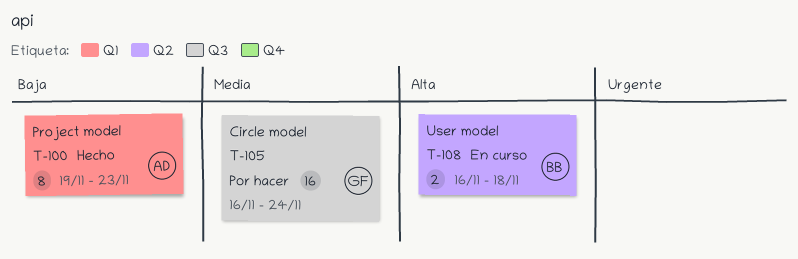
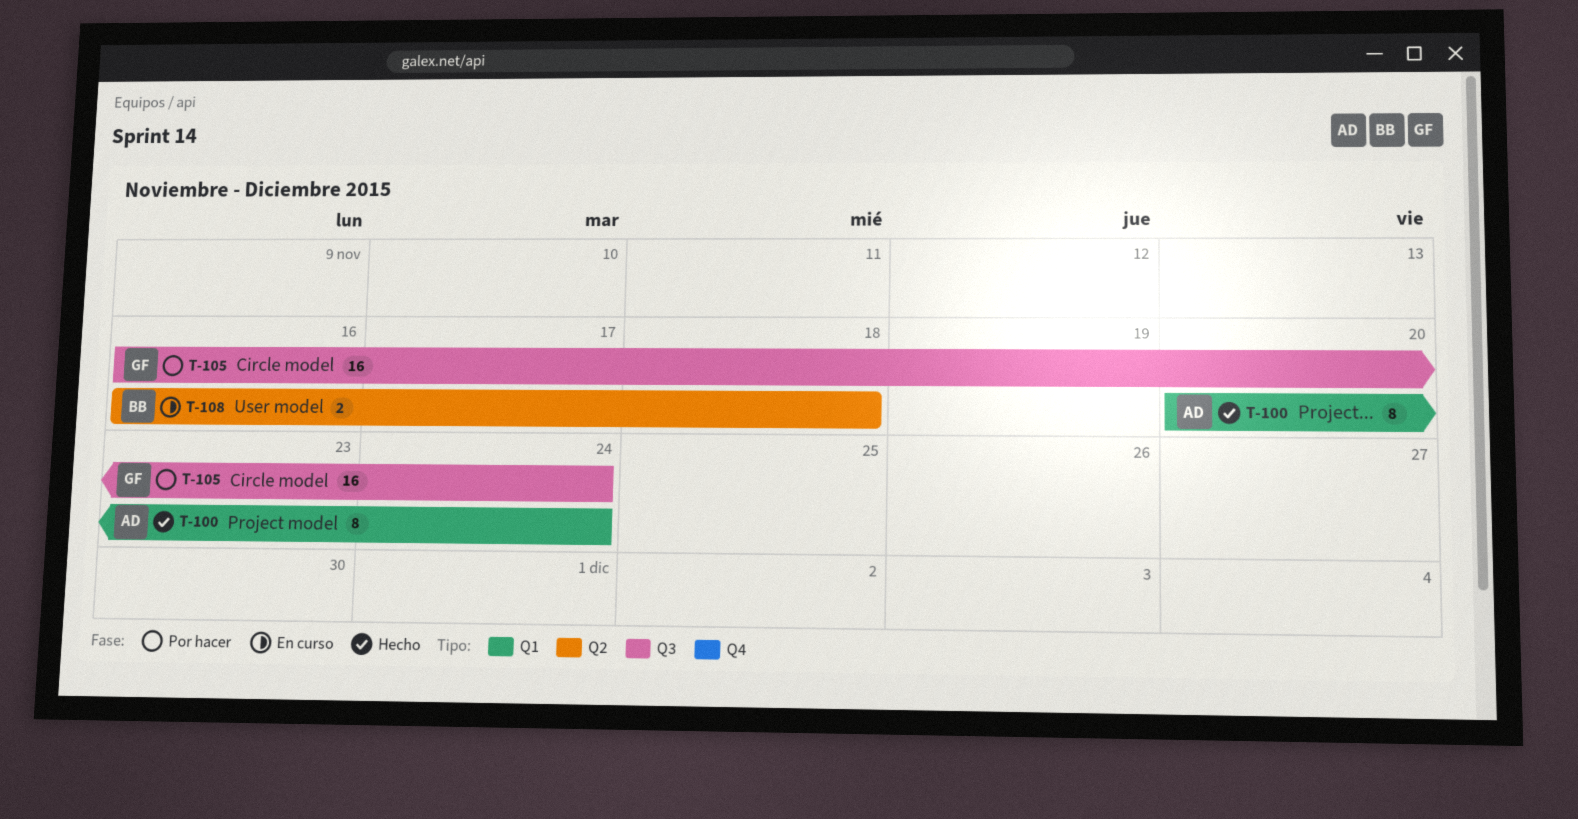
T-100, start: Nov 19 -> Nov 20
T-100, due: Nov 23 -> Nov 24

